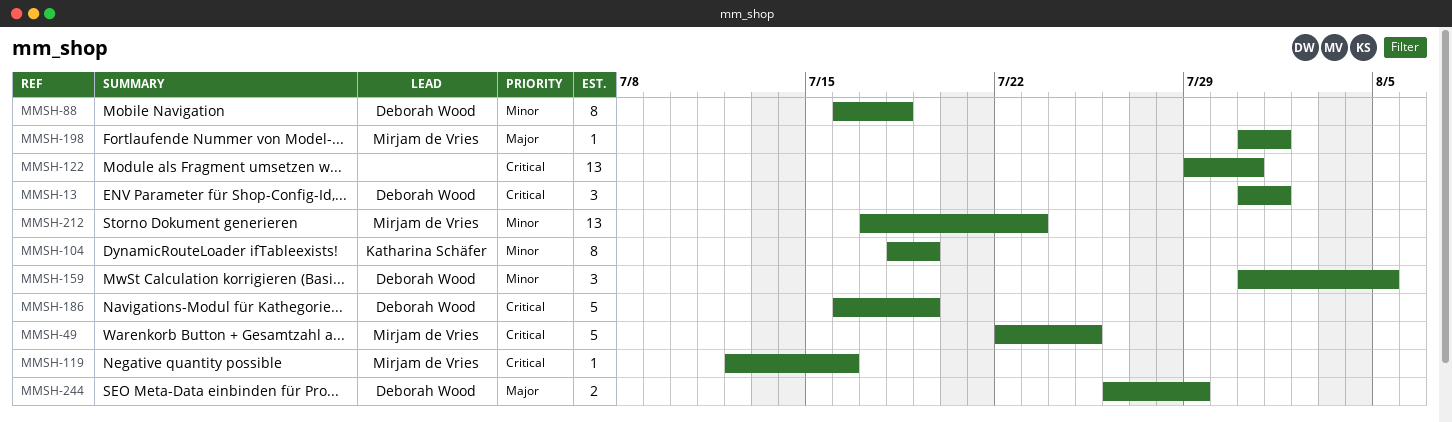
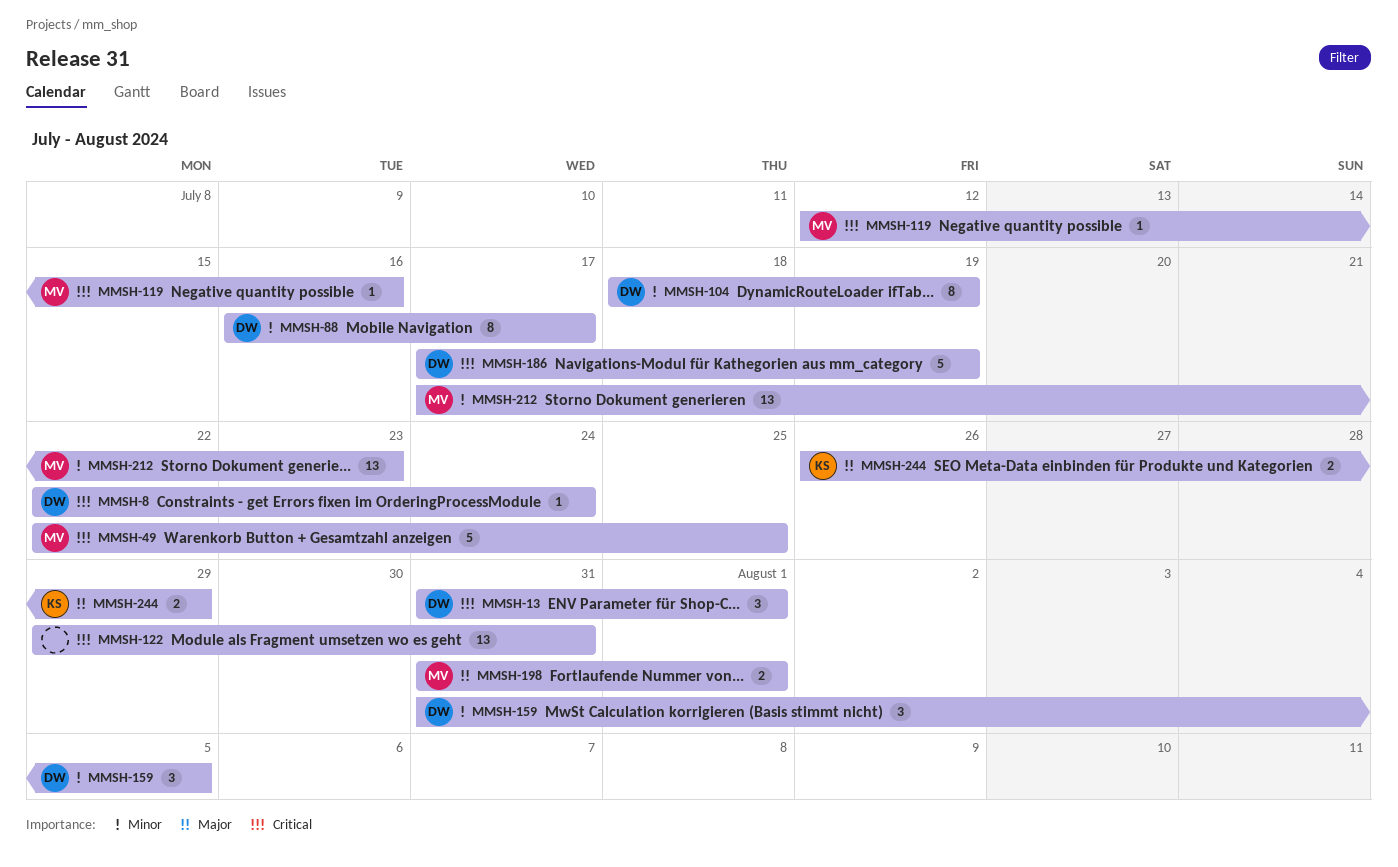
MMSH-8: none -> present
MMSH-88, due: Jul 18 -> Jul 17
MMSH-104, owner: Katharina Schäfer -> Deborah Wood
MMSH-186, start: Jul 16 -> Jul 17
MMSH-198, estimate: 1 -> 2
MMSH-244, owner: Deborah Wood -> Katharina Schäfer

